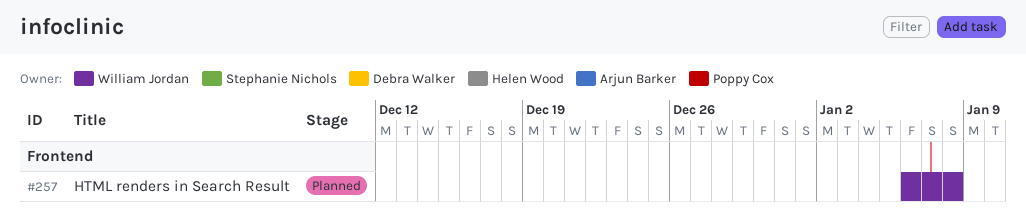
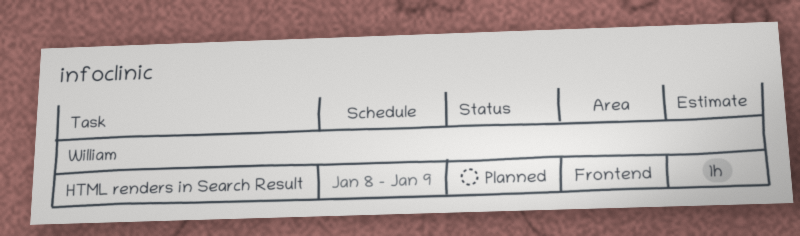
HTML renders in Search Result, start: Jan 6 -> Jan 8
HTML renders in Search Result, due: Jan 8 -> Jan 9

